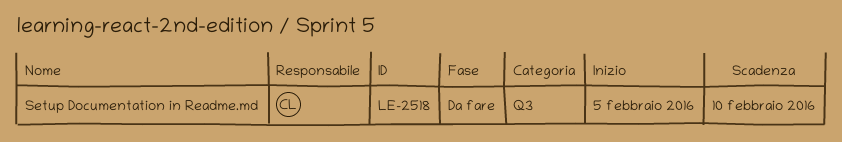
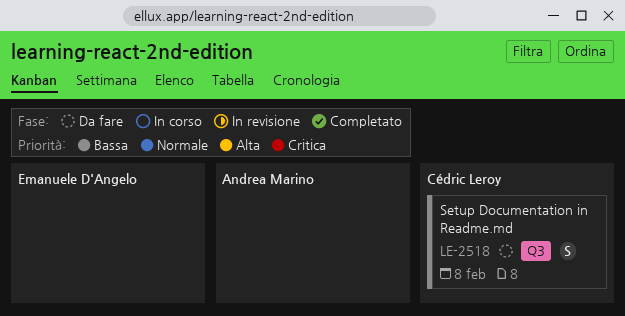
LE-2518, due: Feb 10 -> Feb 8

